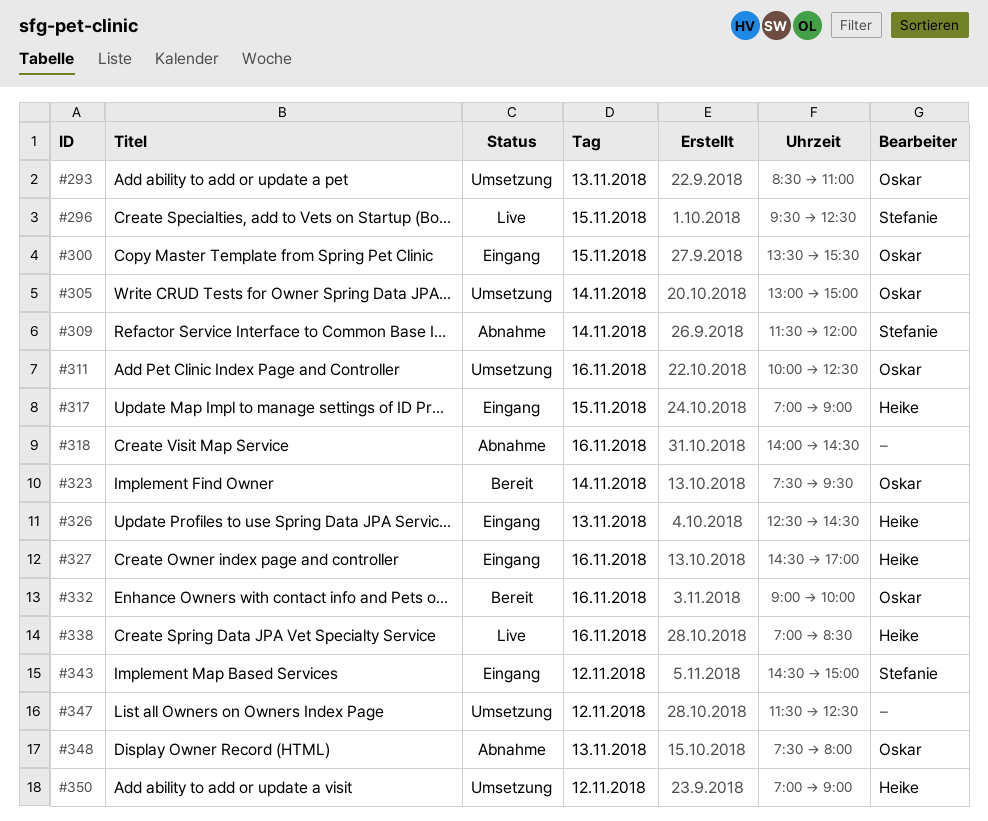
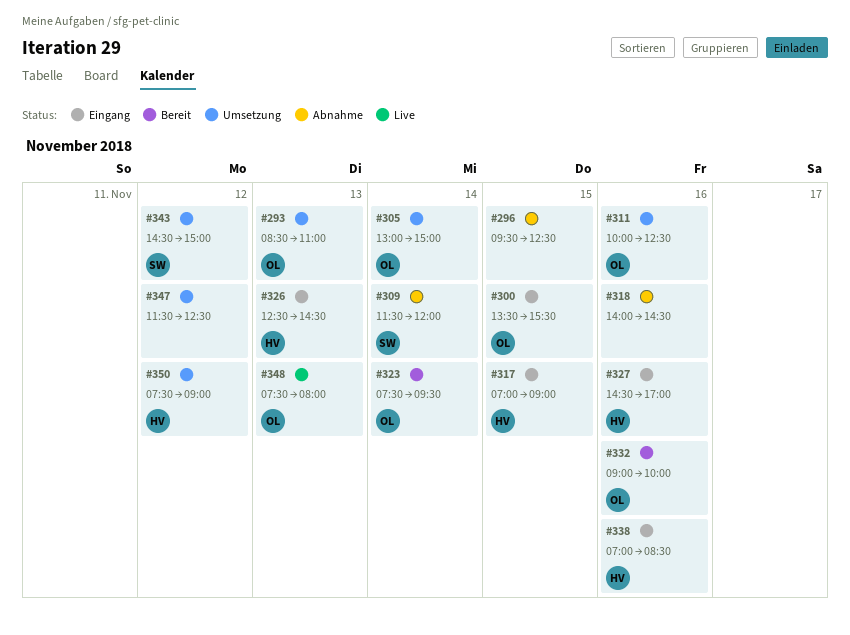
#296, status: Live -> Abnahme
#296, owner: Stefanie -> none
#338, status: Live -> Eingang
#343, status: Eingang -> Umsetzung
#348, status: Abnahme -> Live
#350, begins: 07:00 -> 07:30

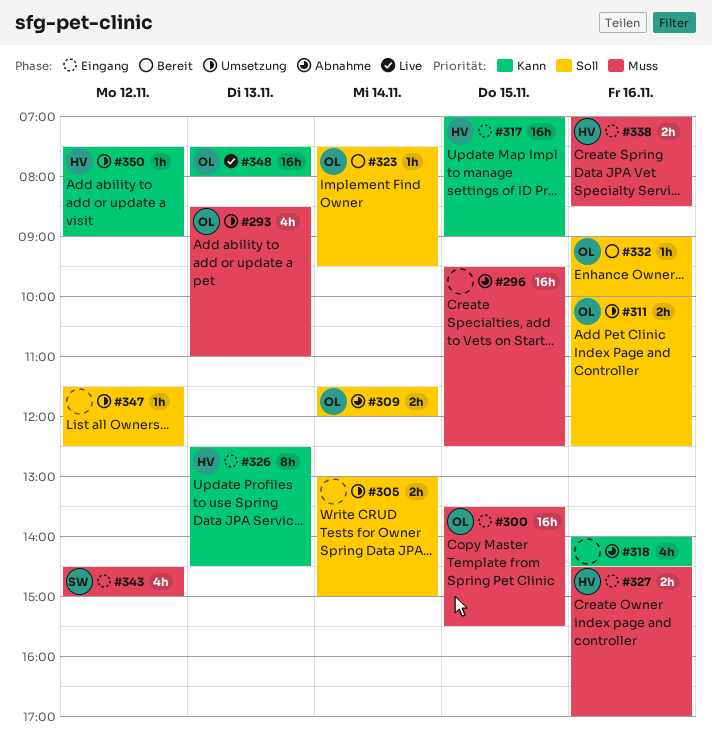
#305, owner: OL -> none
#309, owner: SW -> OL
#343, status: Umsetzung -> Eingang

